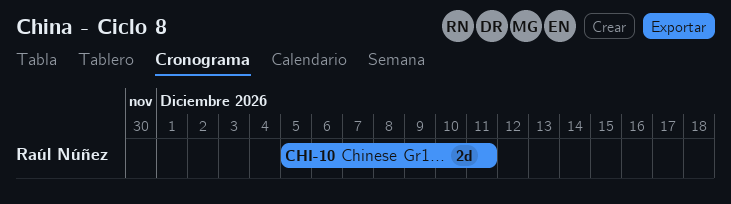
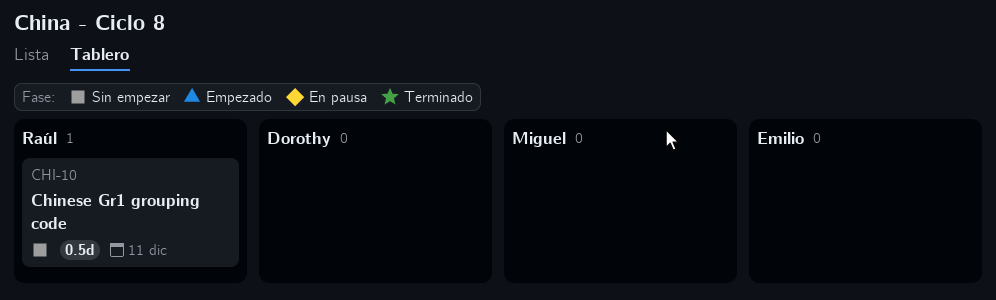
CHI-10, estimate: 2d -> 0.5d

